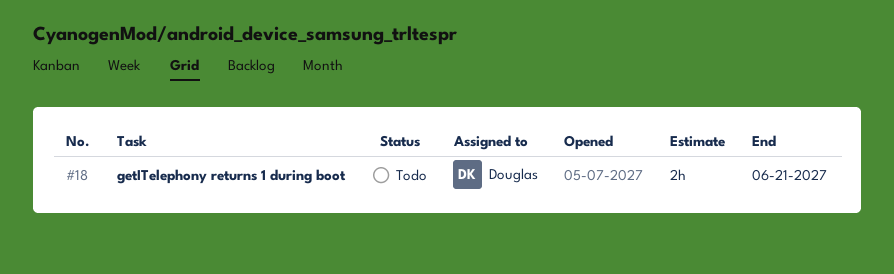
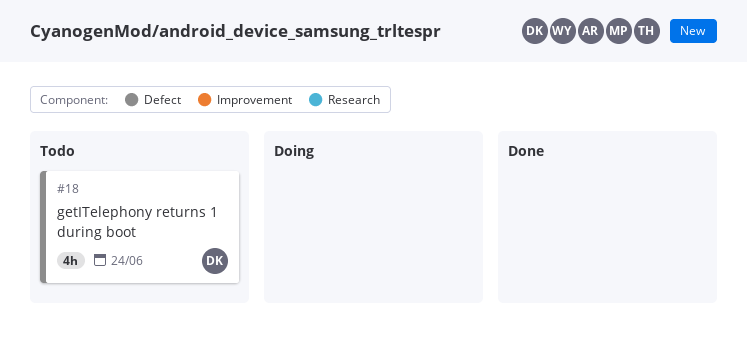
#18, estimate: 2h -> 4h
#18, due: Jun 21 -> Jun 24

